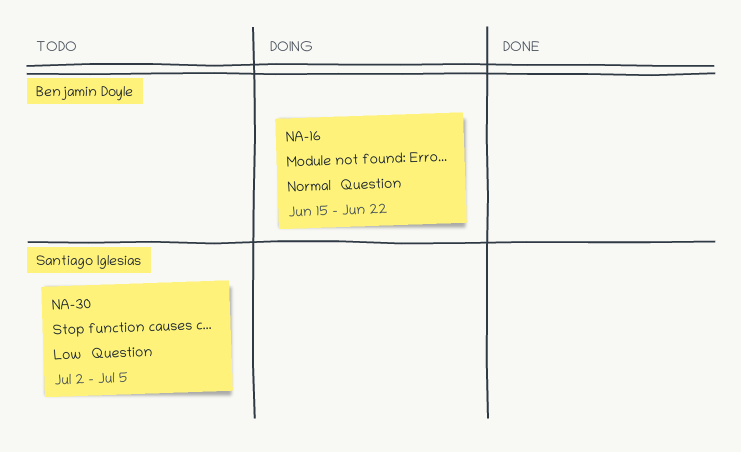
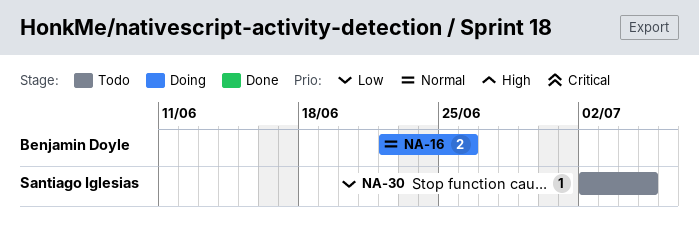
NA-16, start: Jun 15 -> Jun 22
NA-16, due: Jun 22 -> Jun 26

